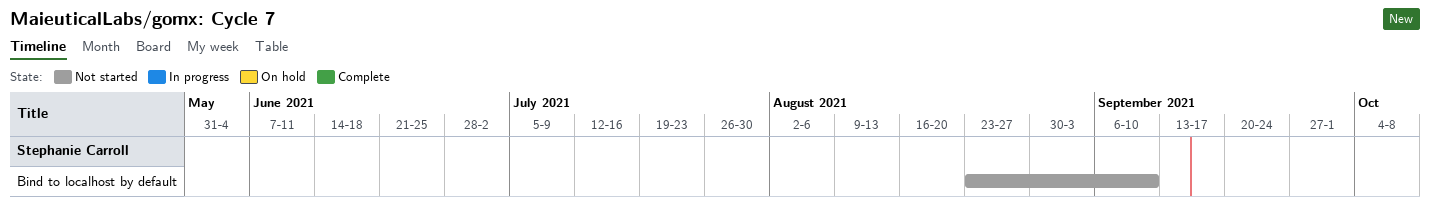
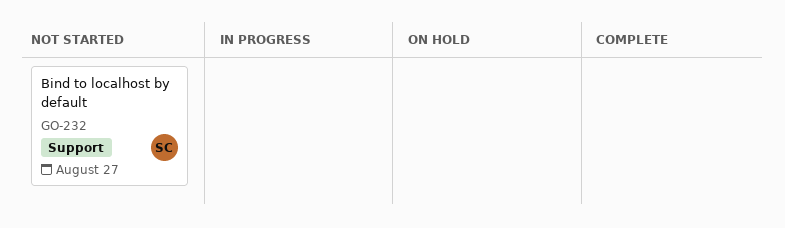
Bind to localhost by default, due: Sep 10 -> Aug 27

